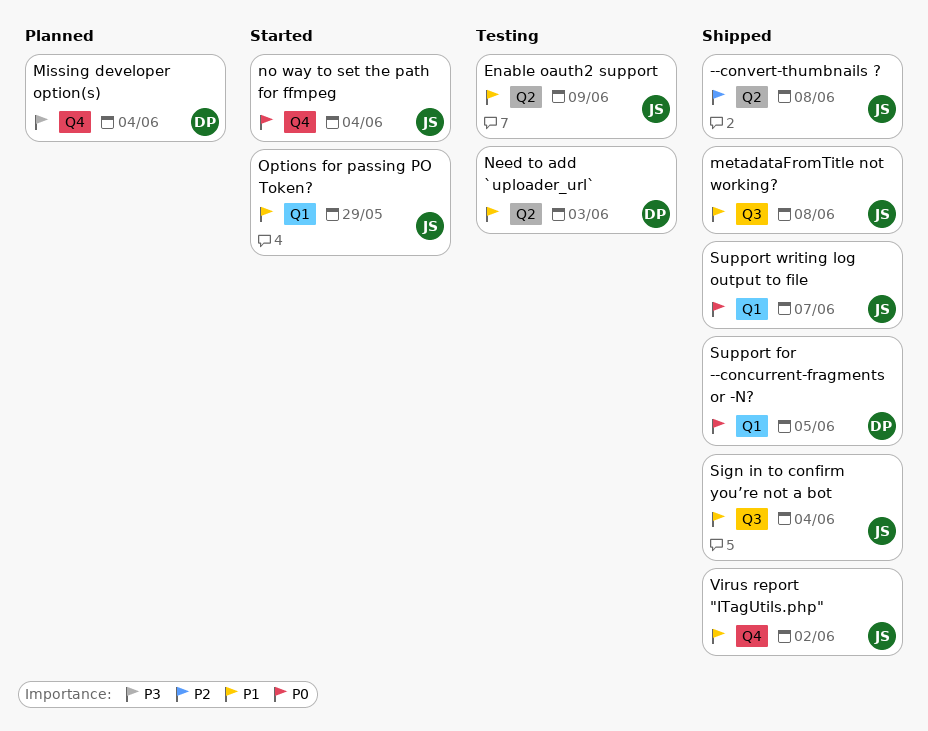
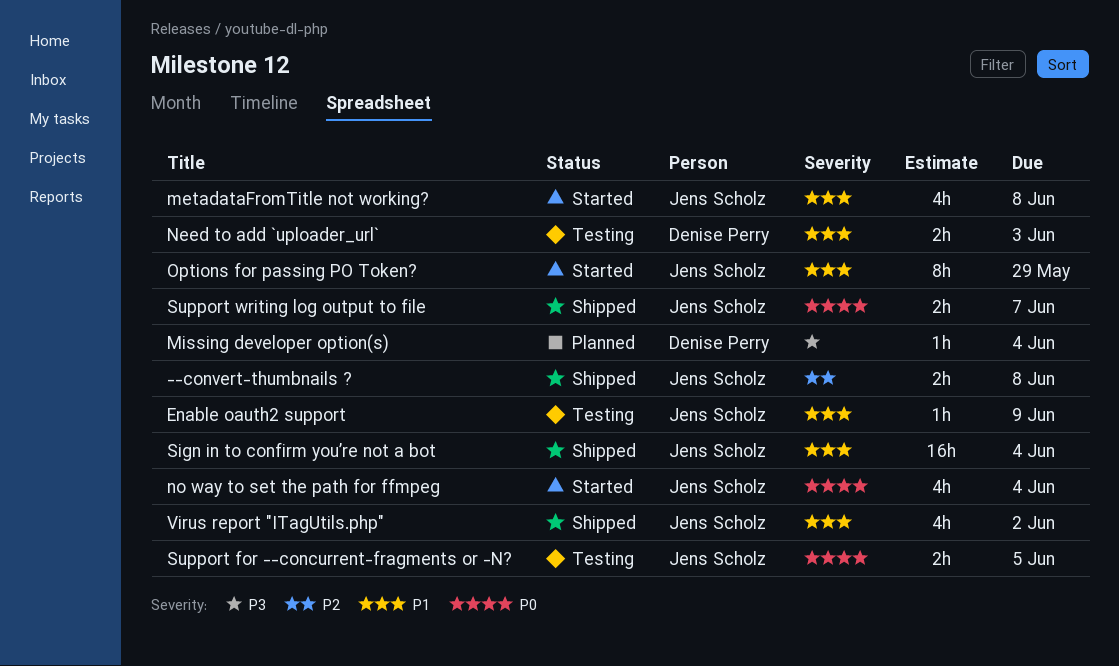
metadataFromTitle not working?, status: Shipped -> Started
Support for --concurrent-fragments or -N?, status: Shipped -> Testing
Support for --concurrent-fragments or -N?, owner: Denise Perry -> Jens Scholz

